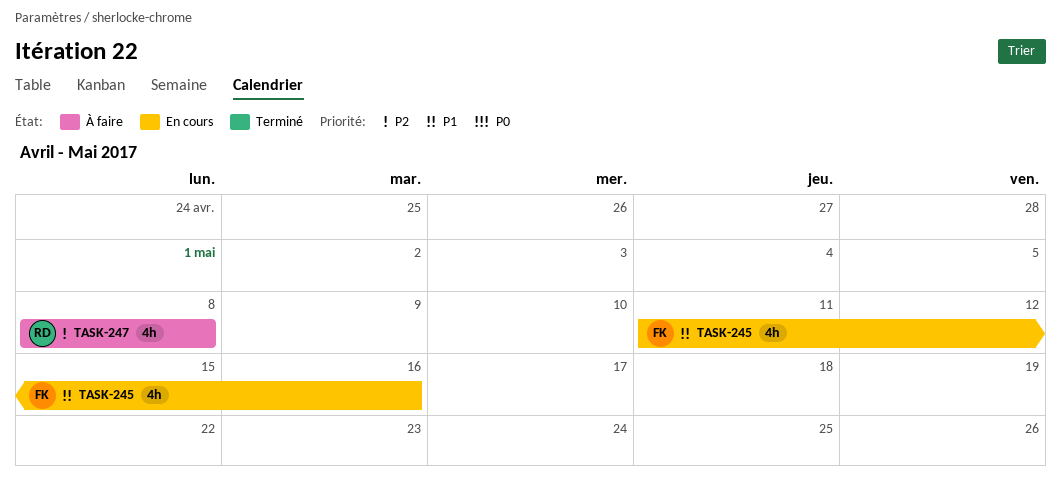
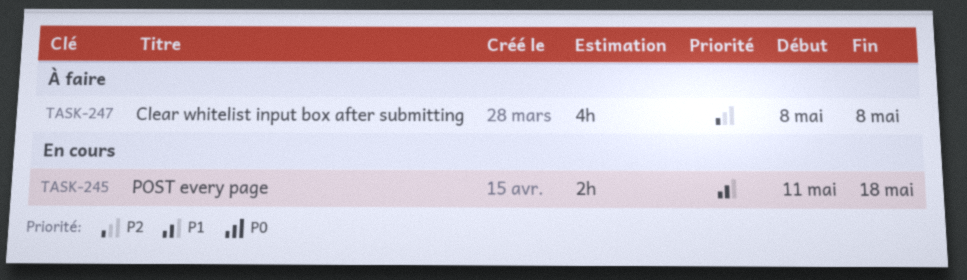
TASK-245, estimate: 4h -> 2h
TASK-245, due: May 16 -> May 18

